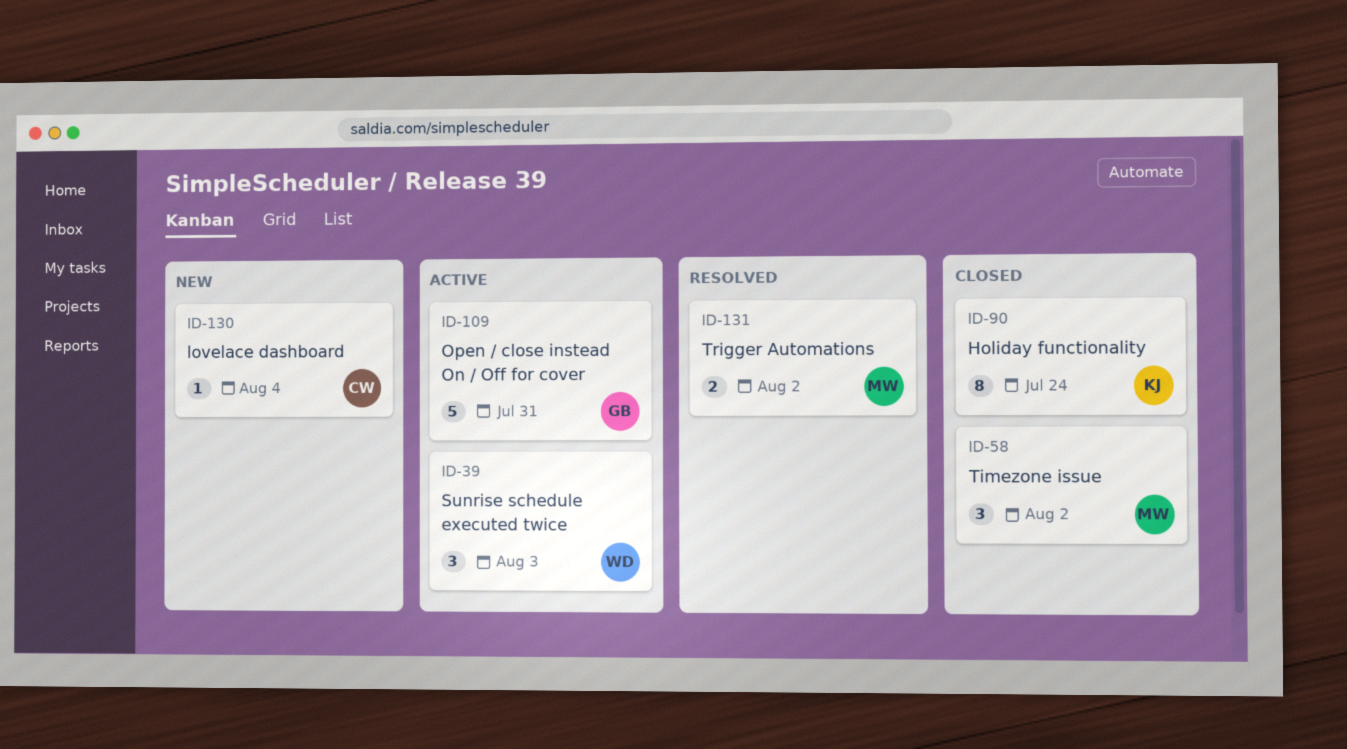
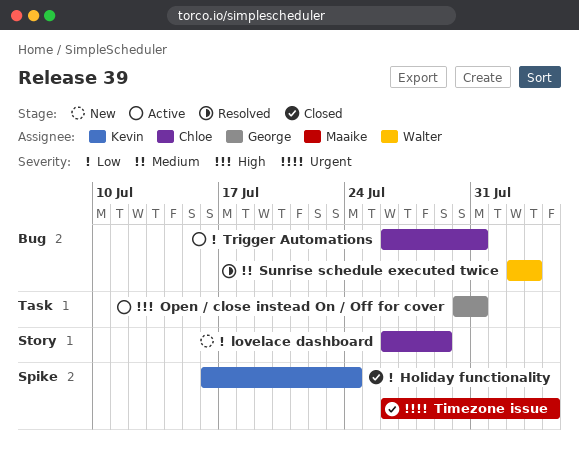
lovelace dashboard, due: Aug 4 -> Jul 29
Sunrise schedule executed twice, status: Active -> Resolved
Timezone issue, due: Aug 2 -> Aug 4
Trigger Automations, status: Resolved -> Active
Trigger Automations, owner: Maaike -> Chloe
Trigger Automations, due: Aug 2 -> Jul 31

